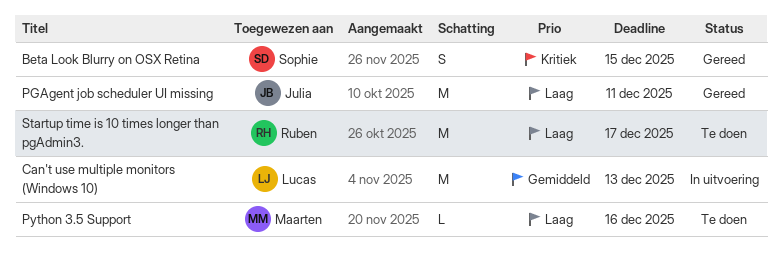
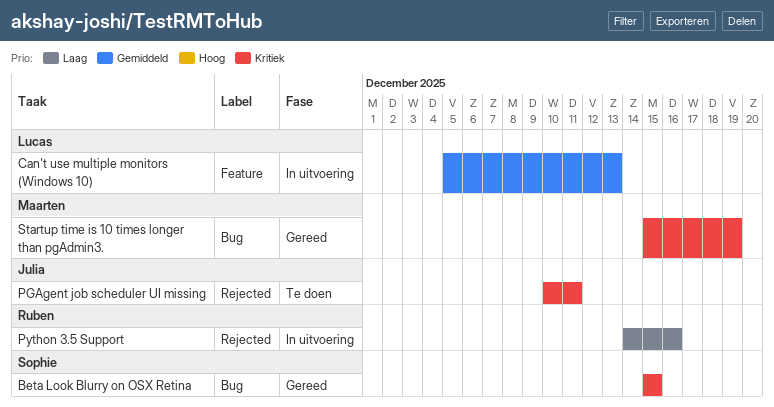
PGAgent job scheduler UI missing, status: Gereed -> Te doen
PGAgent job scheduler UI missing, priority: Laag -> Kritiek
Python 3.5 Support, status: Te doen -> In uitvoering
Python 3.5 Support, owner: Maarten -> Ruben
Startup time is 10 times longer than pgAdmin3., status: Te doen -> Gereed
Startup time is 10 times longer than pgAdmin3., owner: Ruben -> Maarten
Startup time is 10 times longer than pgAdmin3., priority: Laag -> Kritiek
Startup time is 10 times longer than pgAdmin3., due: Dec 17 -> Dec 19

